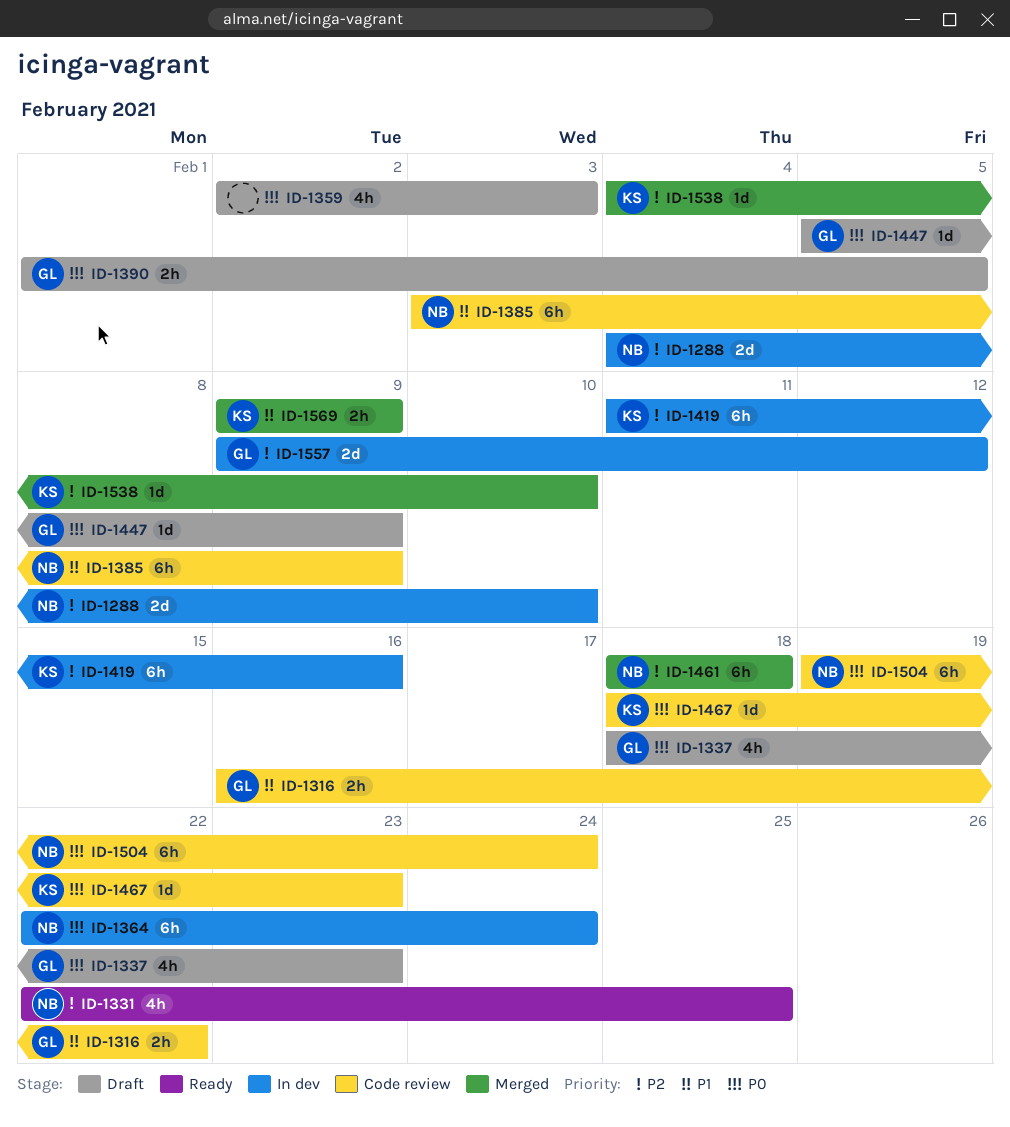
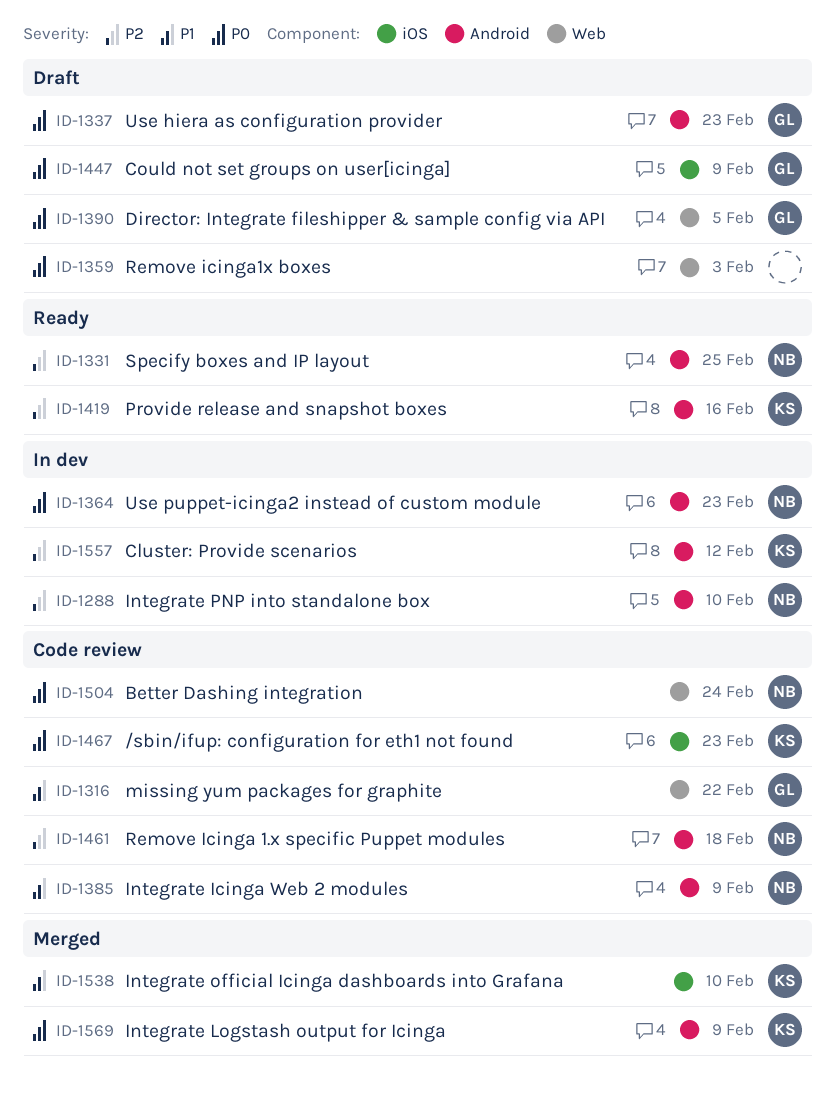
ID-1364, due: Feb 24 -> Feb 23
ID-1419, status: In dev -> Ready
ID-1461, status: Merged -> Code review
ID-1538, priority: P2 -> P1
ID-1557, owner: GL -> KS
ID-1569, priority: P1 -> P0

